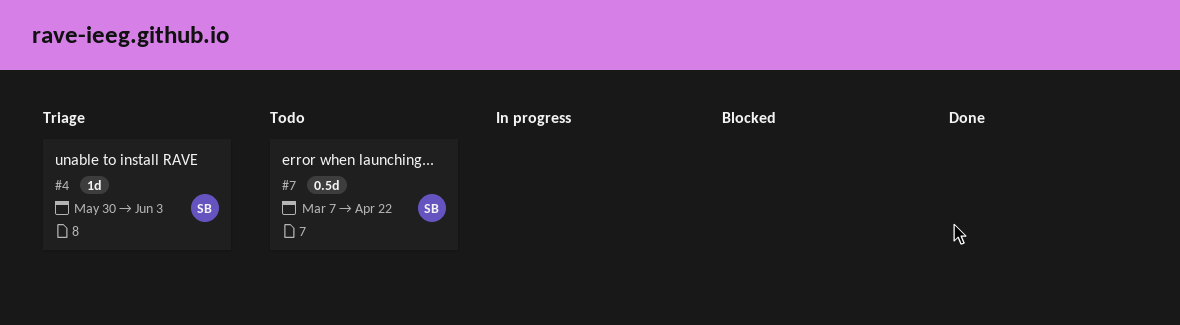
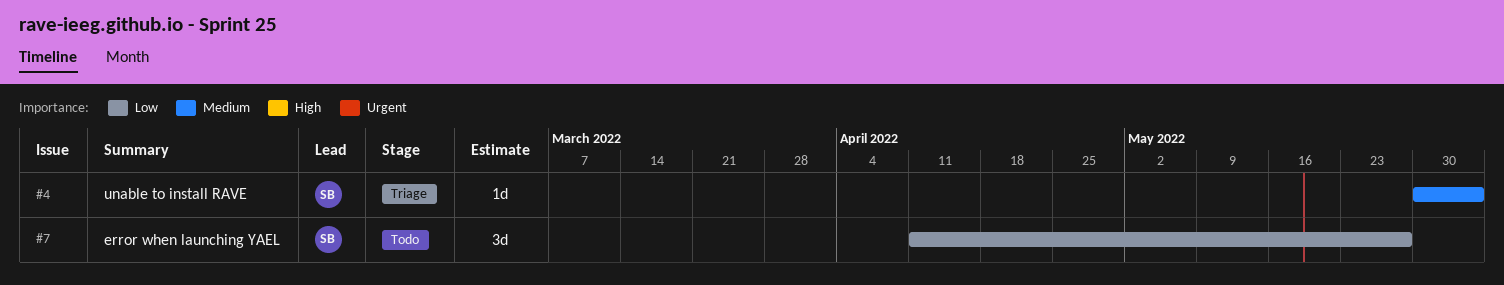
#7, estimate: 0.5d -> 3d
#7, start: Mar 7 -> Apr 11
#7, due: Apr 22 -> May 27

